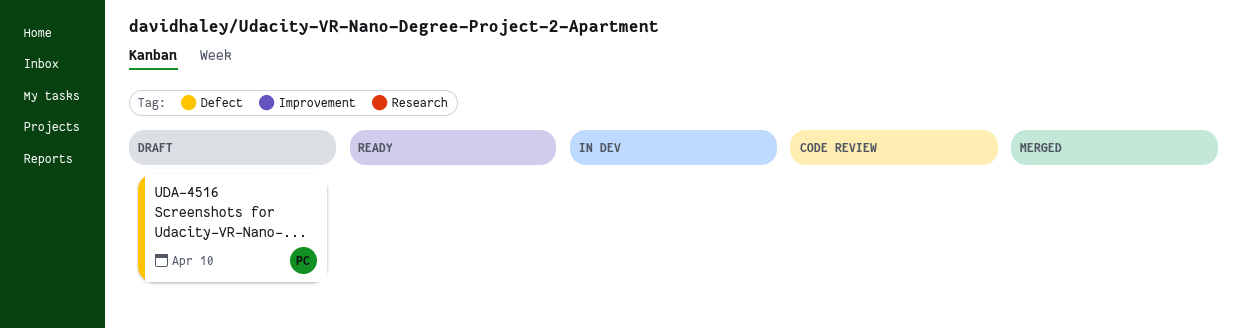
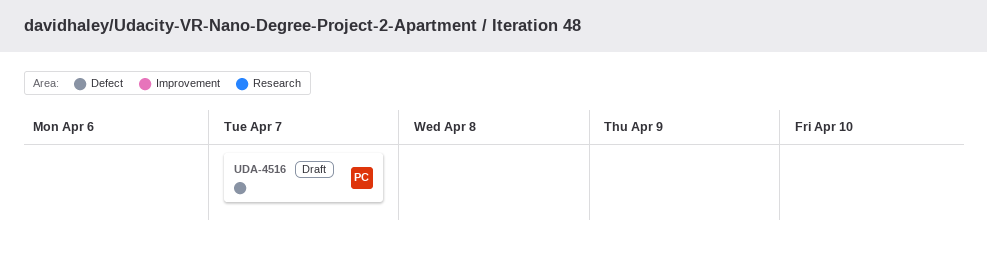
UDA-4516, due: Apr 10 -> Apr 7

